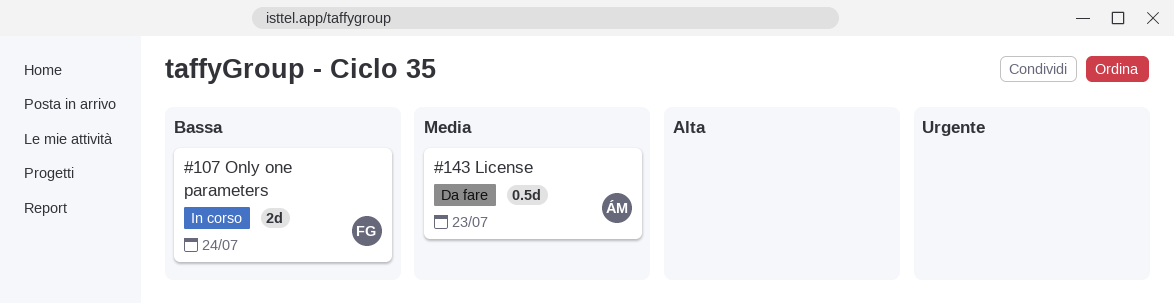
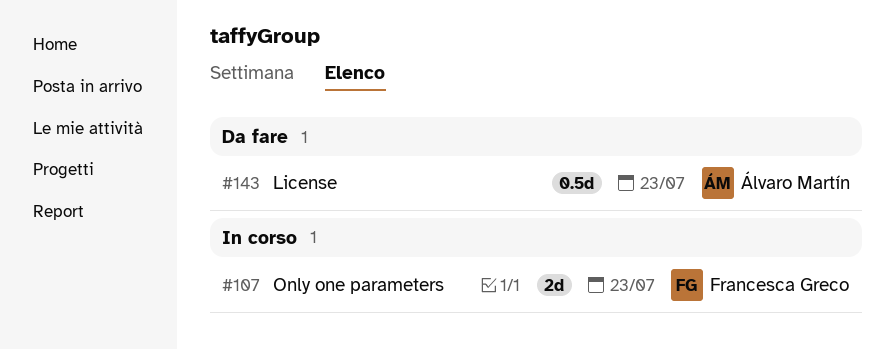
#107, due: Jul 24 -> Jul 23

